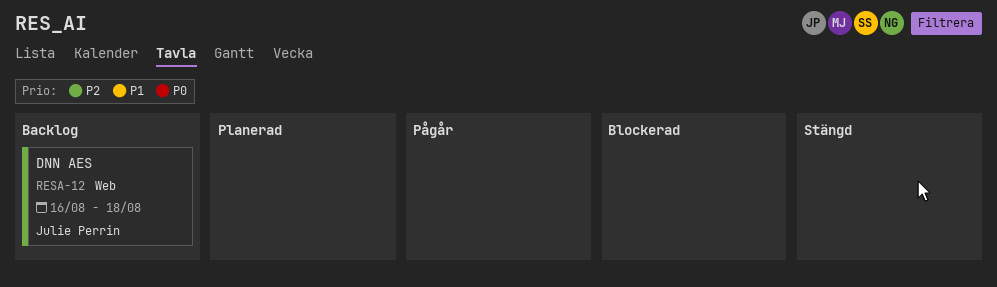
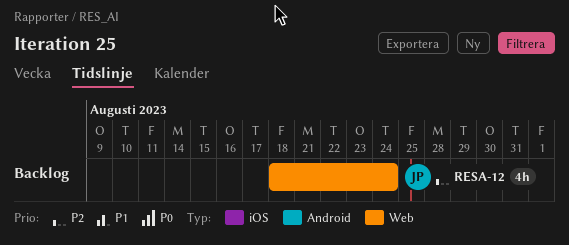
RESA-12, start: Aug 16 -> Aug 18
RESA-12, due: Aug 18 -> Aug 24

